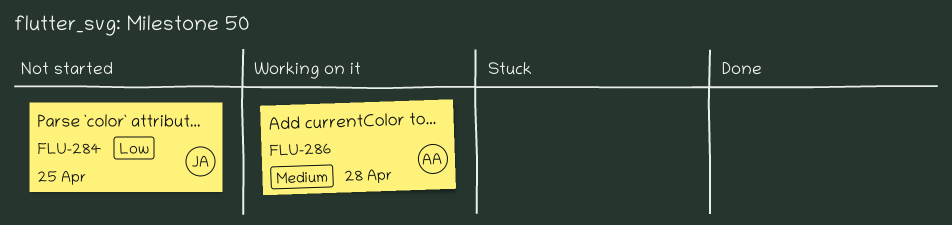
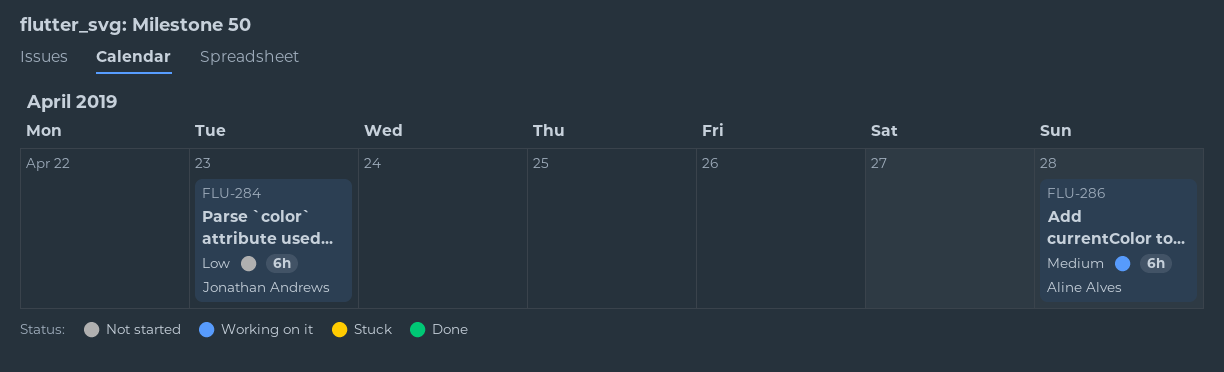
FLU-284, day: Apr 25 -> Apr 23

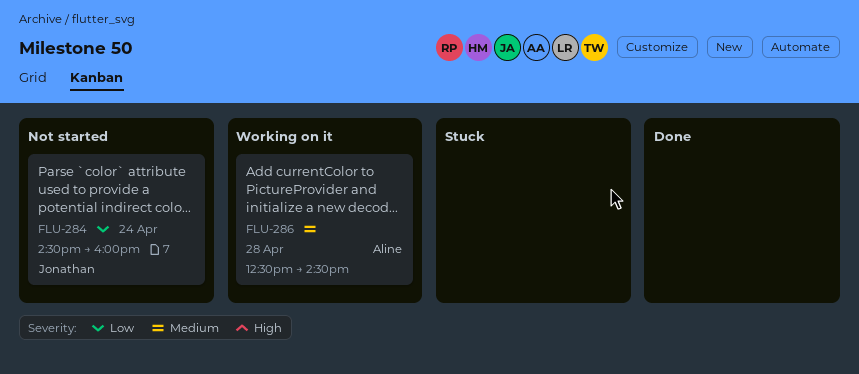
FLU-284, day: Apr 23 -> Apr 24

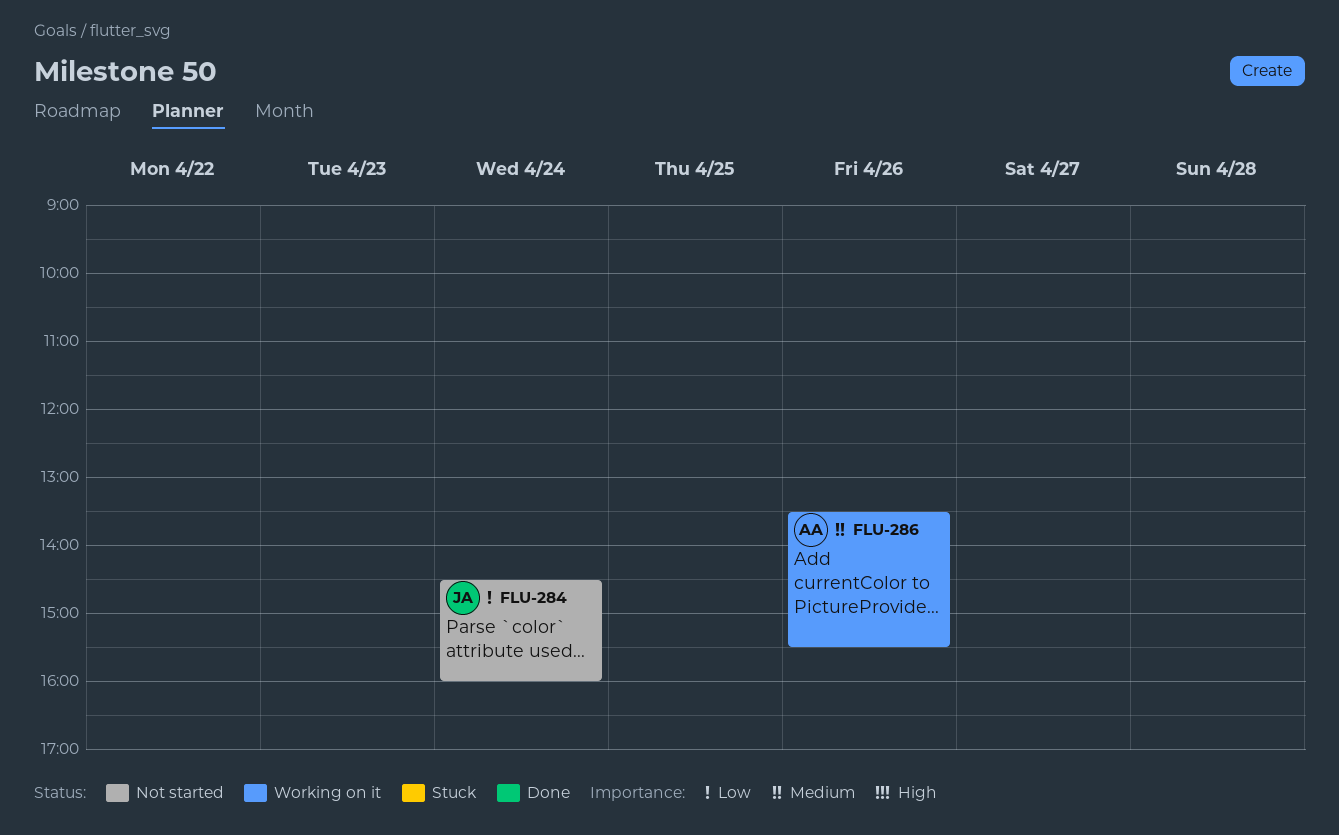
FLU-286, day: Apr 28 -> Apr 26
FLU-286, begins: 12:30 -> 13:30
FLU-286, ends: 14:30 -> 15:30

